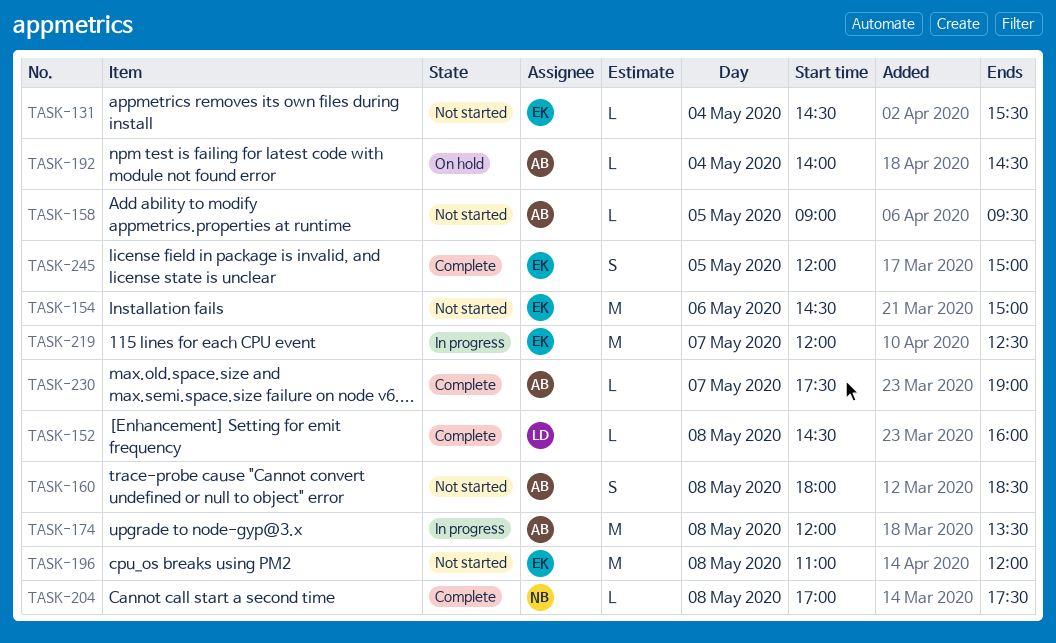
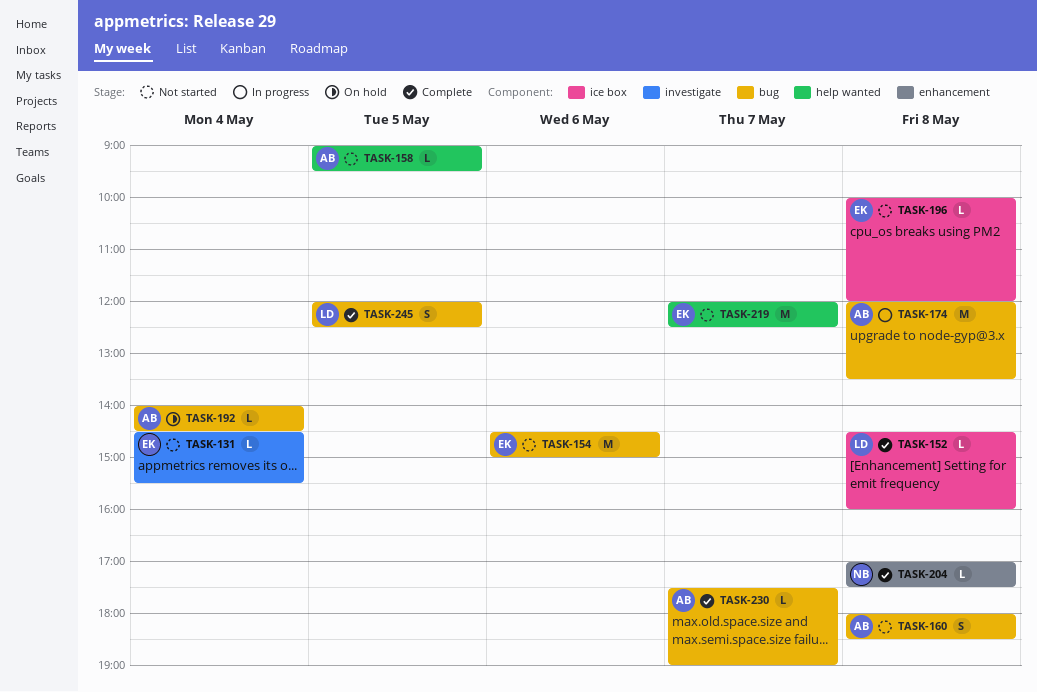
TASK-196, estimate: M -> L
TASK-196, begins: 11:00 -> 10:00
TASK-219, status: In progress -> Not started
TASK-245, owner: EK -> LD
TASK-245, ends: 15:00 -> 12:30

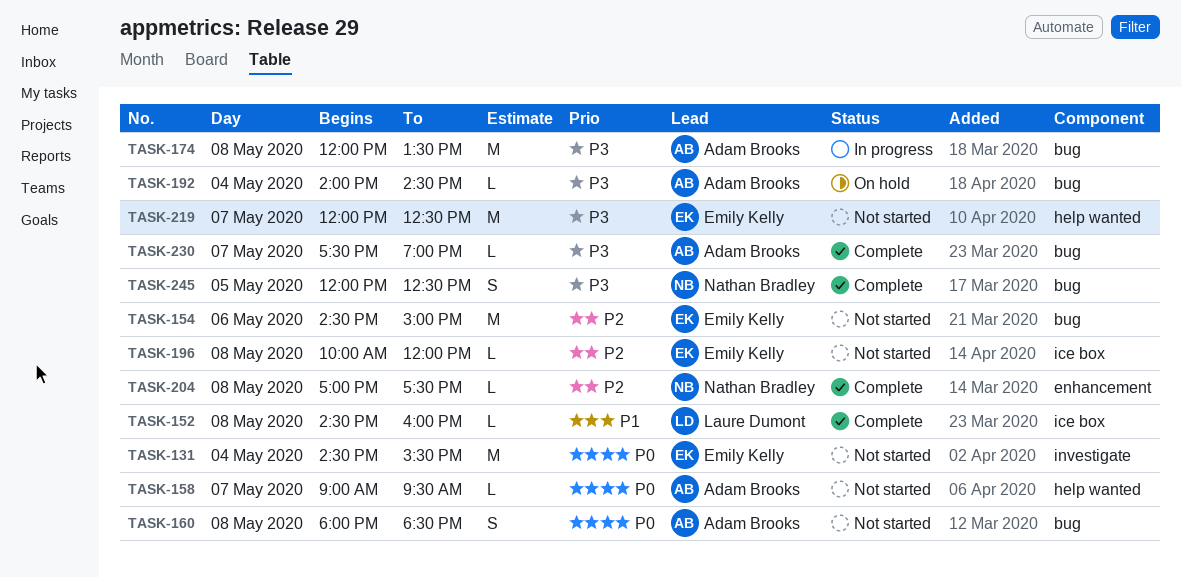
TASK-131, estimate: L -> M
TASK-158, day: May 5 -> May 7
TASK-245, owner: Laure Dumont -> Nathan Bradley

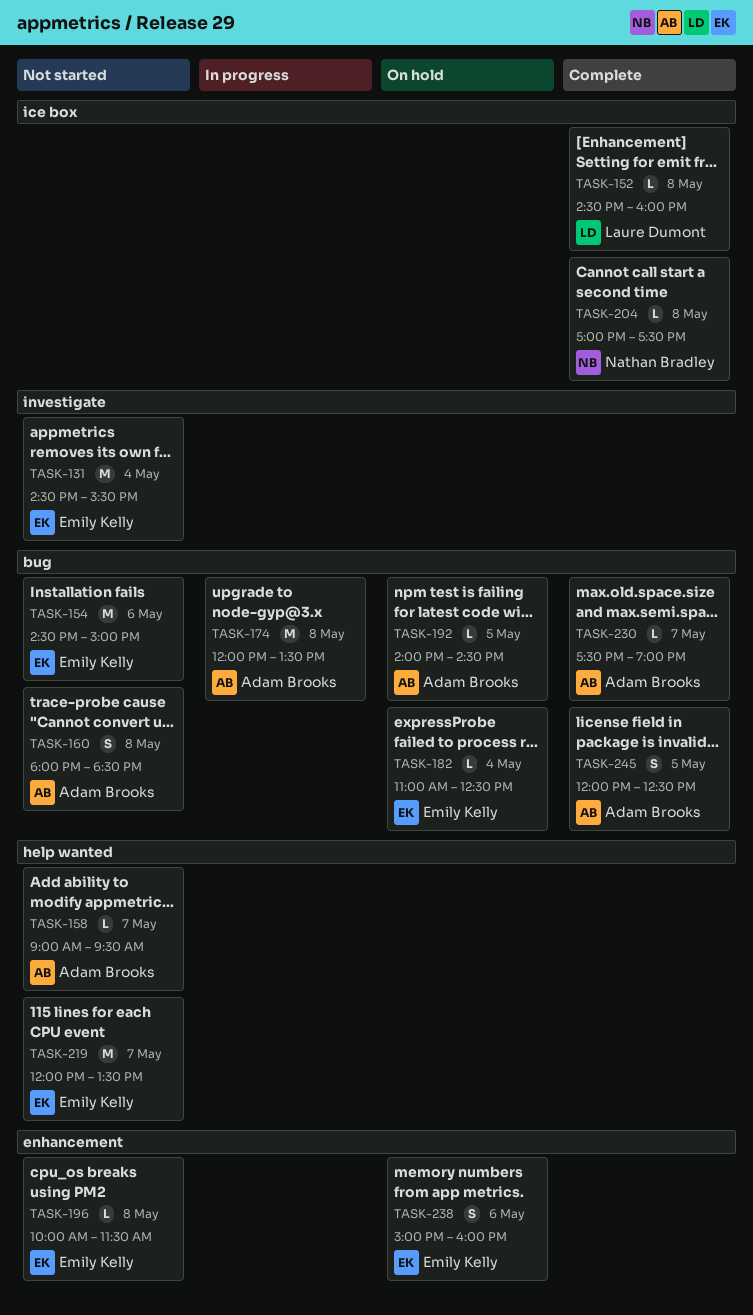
TASK-182: none -> present
TASK-192, day: May 4 -> May 5
TASK-196, label: ice box -> enhancement
TASK-196, ends: 12:00 -> 11:30
TASK-204, label: enhancement -> ice box
TASK-219, ends: 12:30 -> 13:30
TASK-238: none -> present
TASK-245, owner: Nathan Bradley -> Adam Brooks

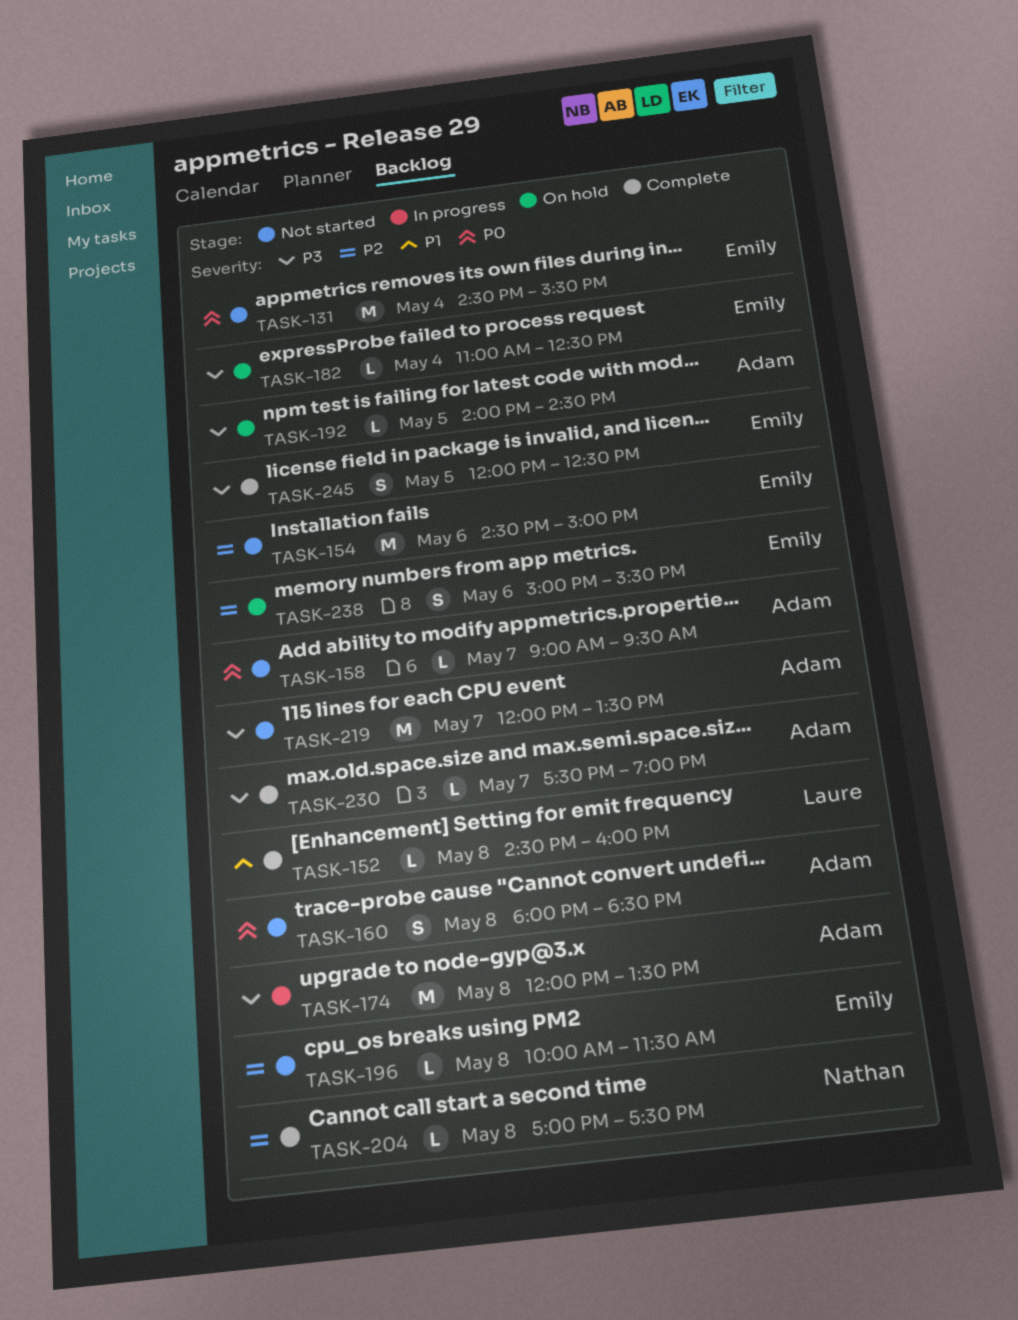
TASK-219, owner: Emily Kelly -> Adam Brooks
TASK-238, ends: 16:00 -> 15:30
TASK-245, owner: Adam Brooks -> Emily Kelly

